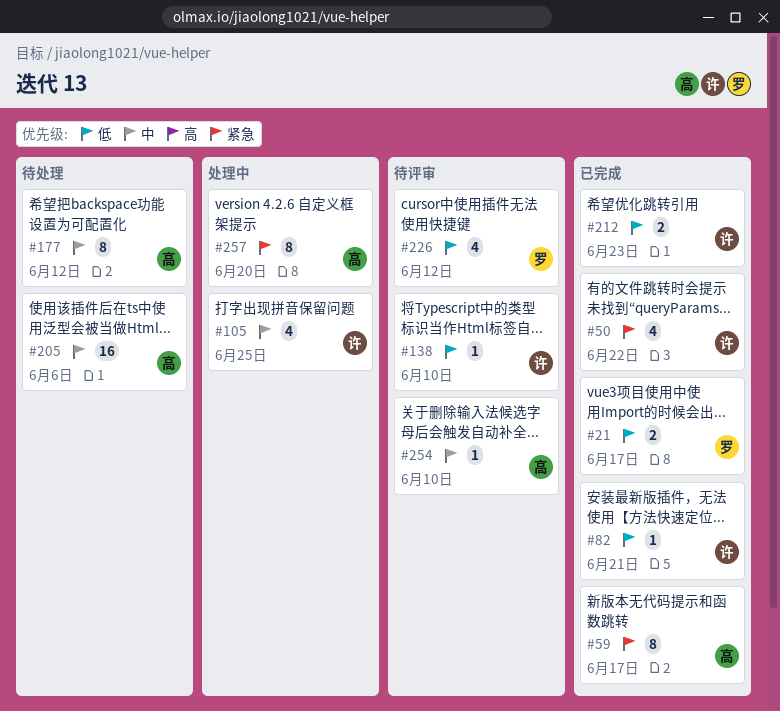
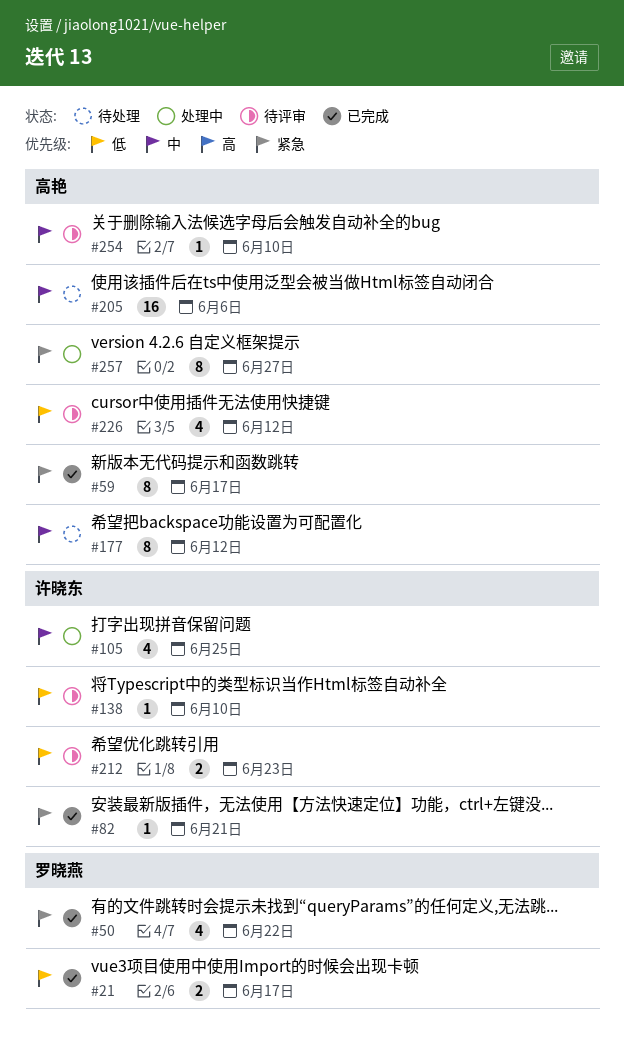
#50, owner: 许晓东 -> 罗晓燕
#82, priority: 低 -> 紧急
#212, status: 已完成 -> 待评审
#226, owner: 罗晓燕 -> 高艳
#257, due: Jun 20 -> Jun 27

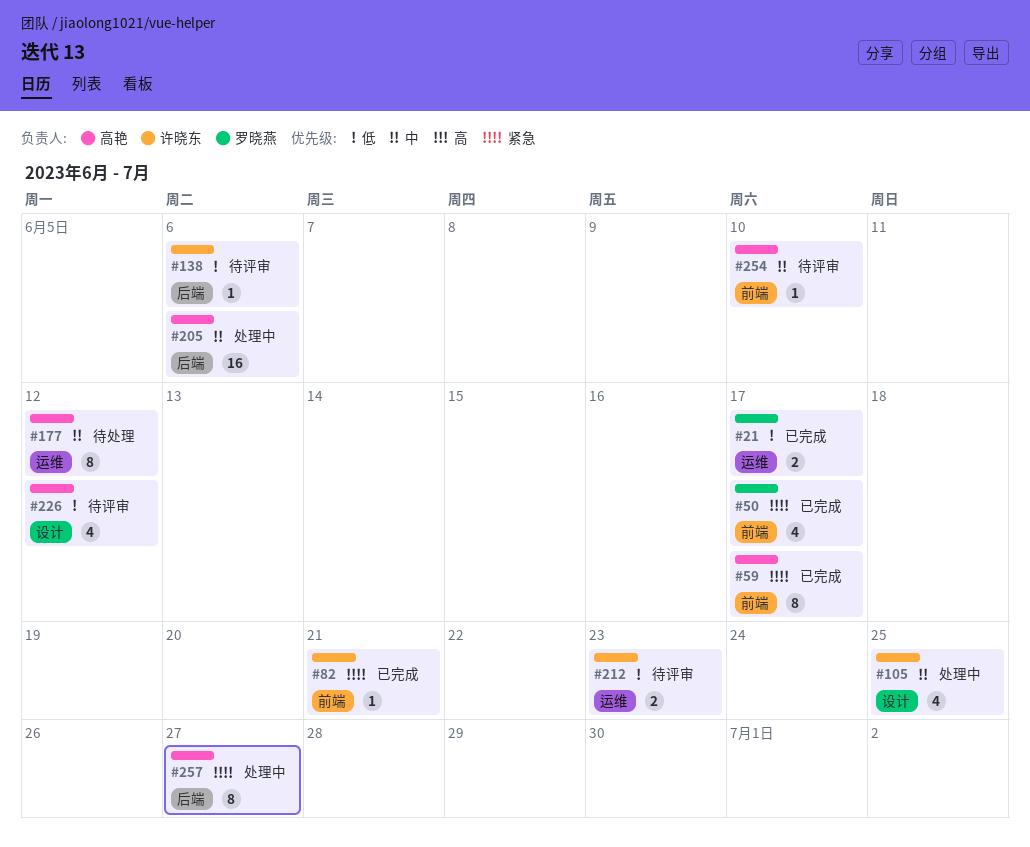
#50, due: Jun 22 -> Jun 17
#138, due: Jun 10 -> Jun 6
#205, status: 待处理 -> 处理中

